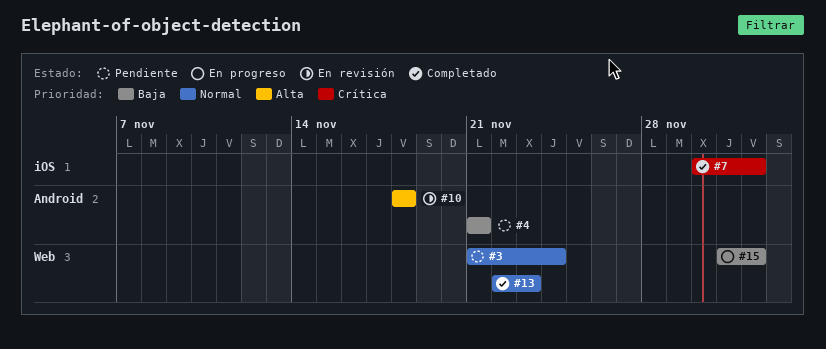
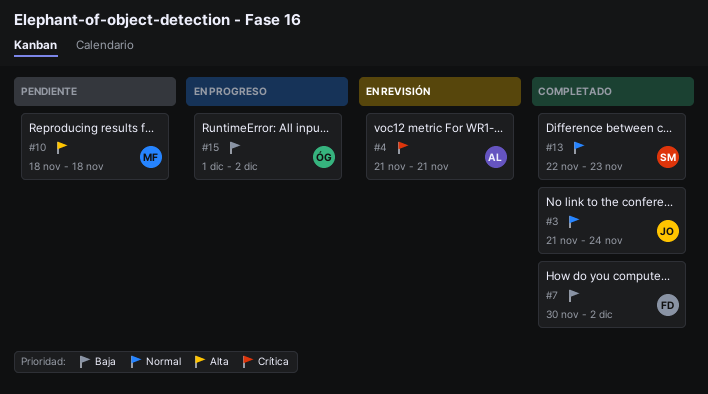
#3, status: Pendiente -> Completado
#4, status: Pendiente -> En revisión
#4, priority: Baja -> Crítica
#7, priority: Crítica -> Baja
#10, status: En revisión -> Pendiente

